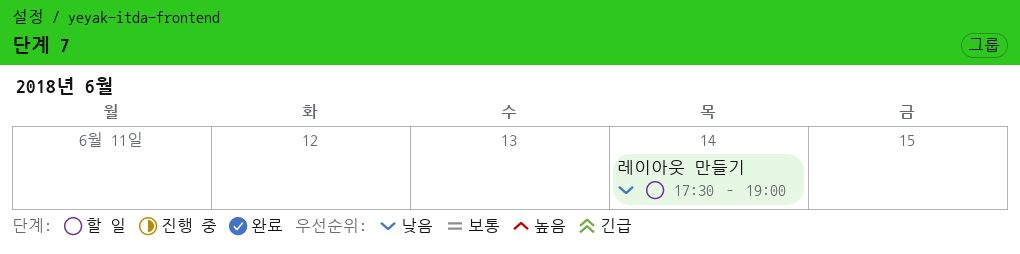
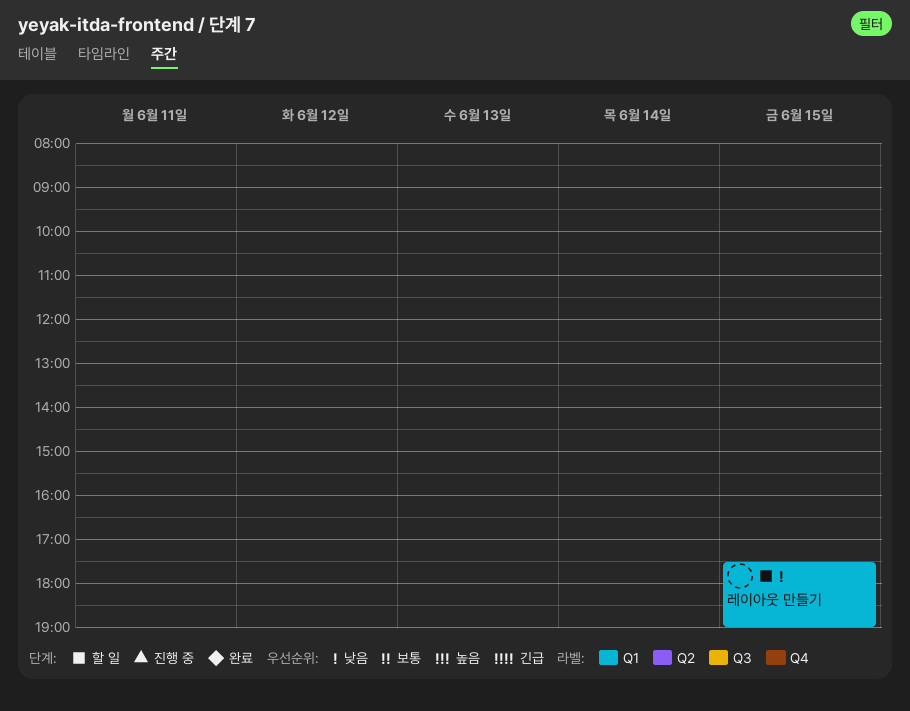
레이아웃 만들기, day: Jun 14 -> Jun 15

